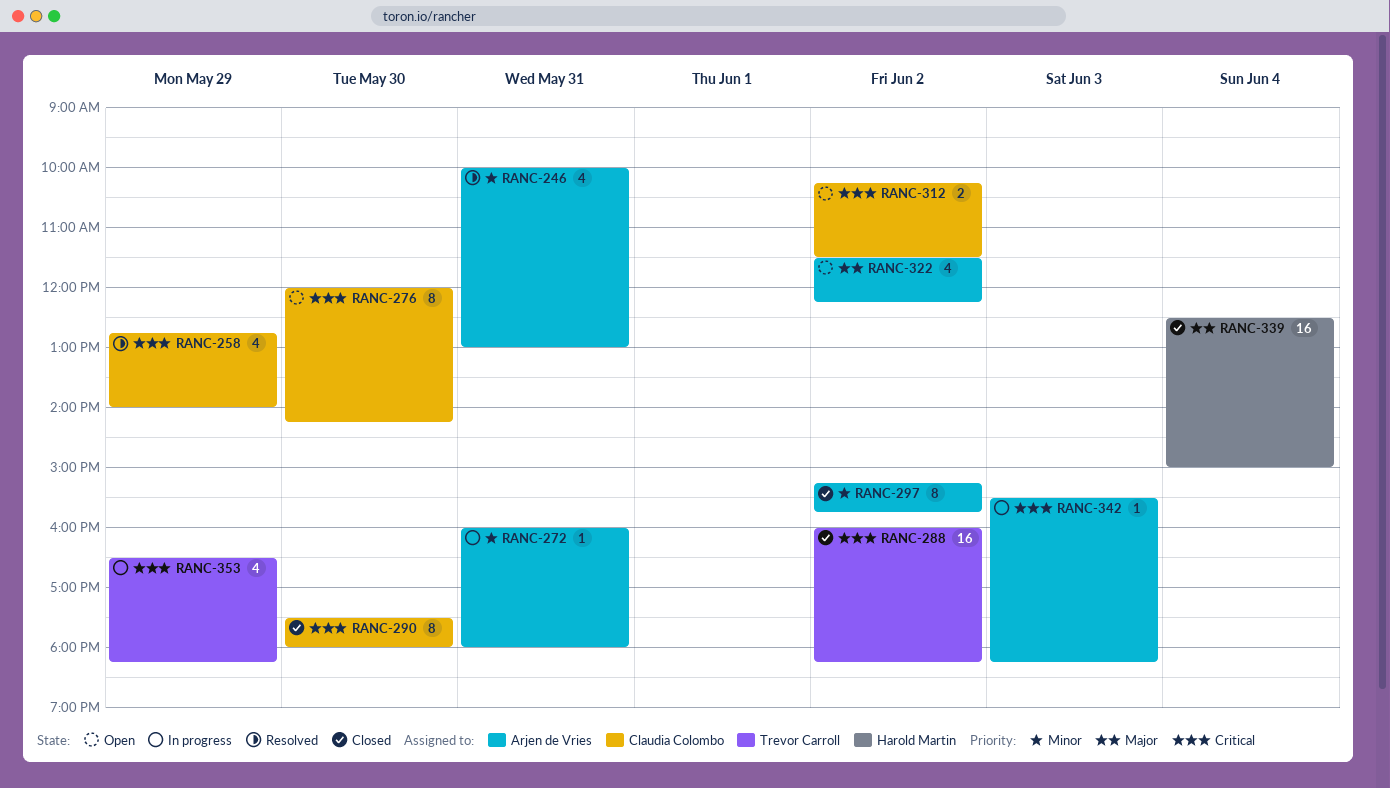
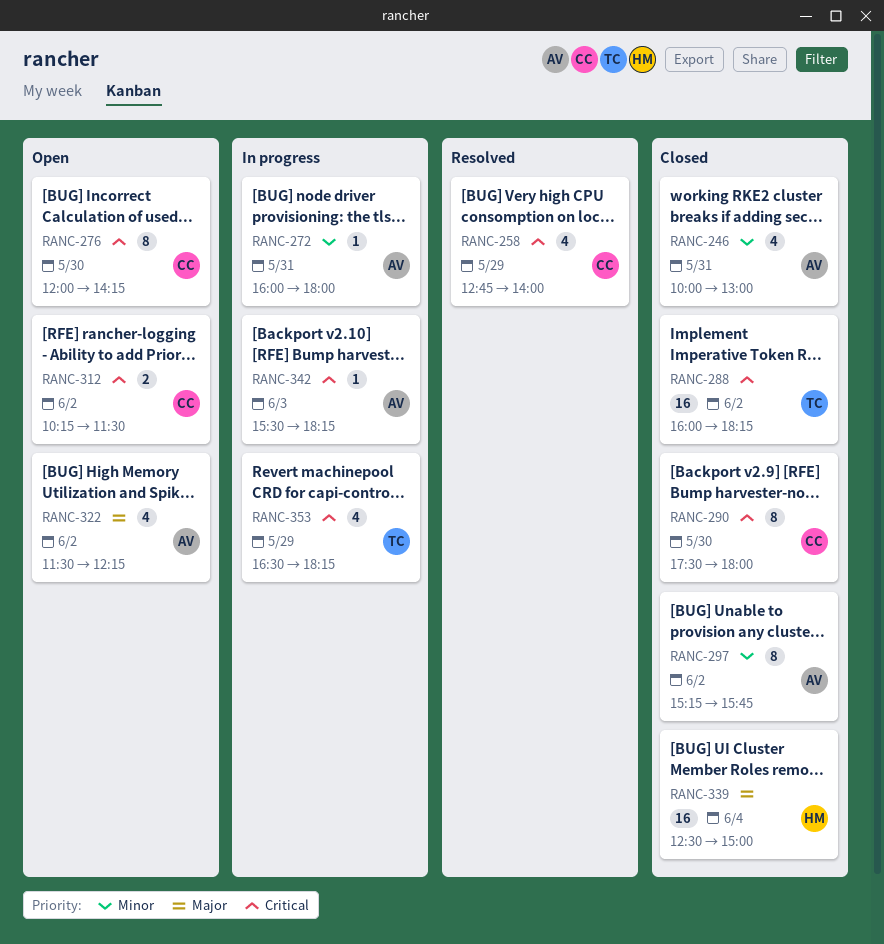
RANC-246, status: Resolved -> Closed

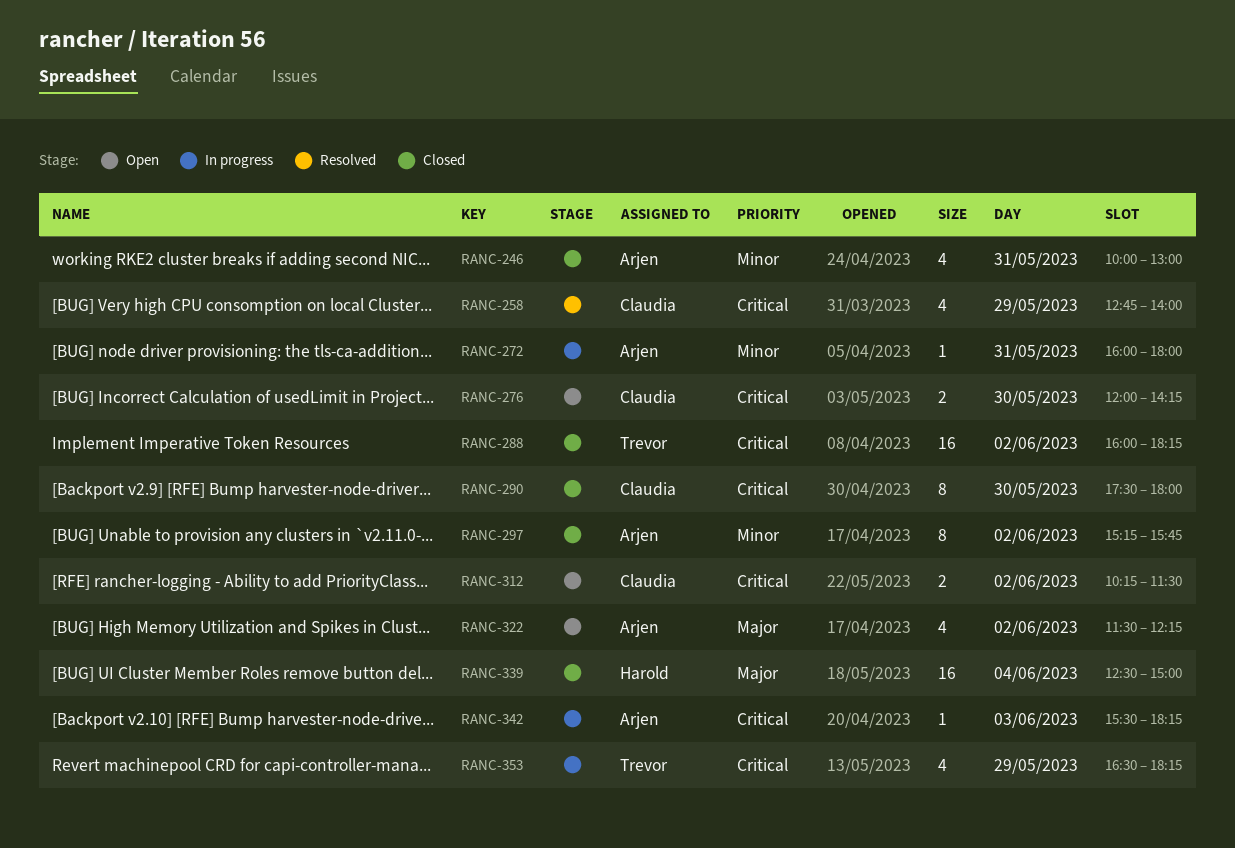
RANC-276, estimate: 8 -> 2

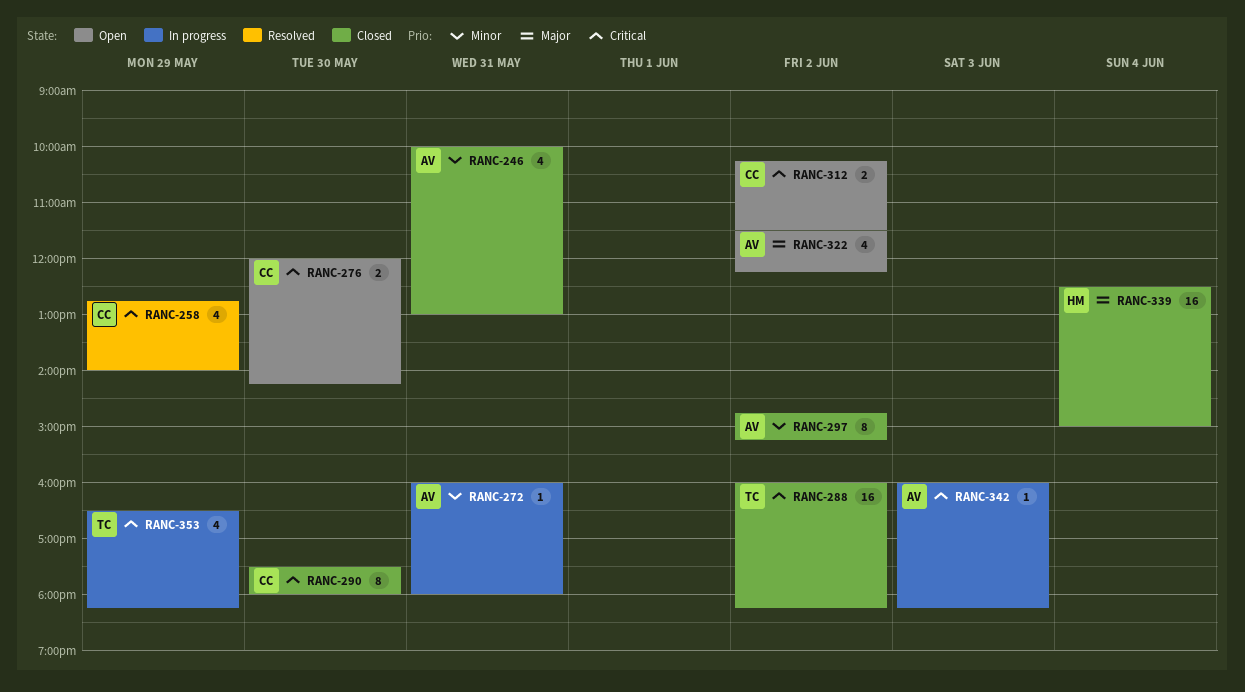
RANC-297, begins: 15:15 -> 14:45
RANC-297, ends: 15:45 -> 15:15
RANC-342, begins: 15:30 -> 16:00

